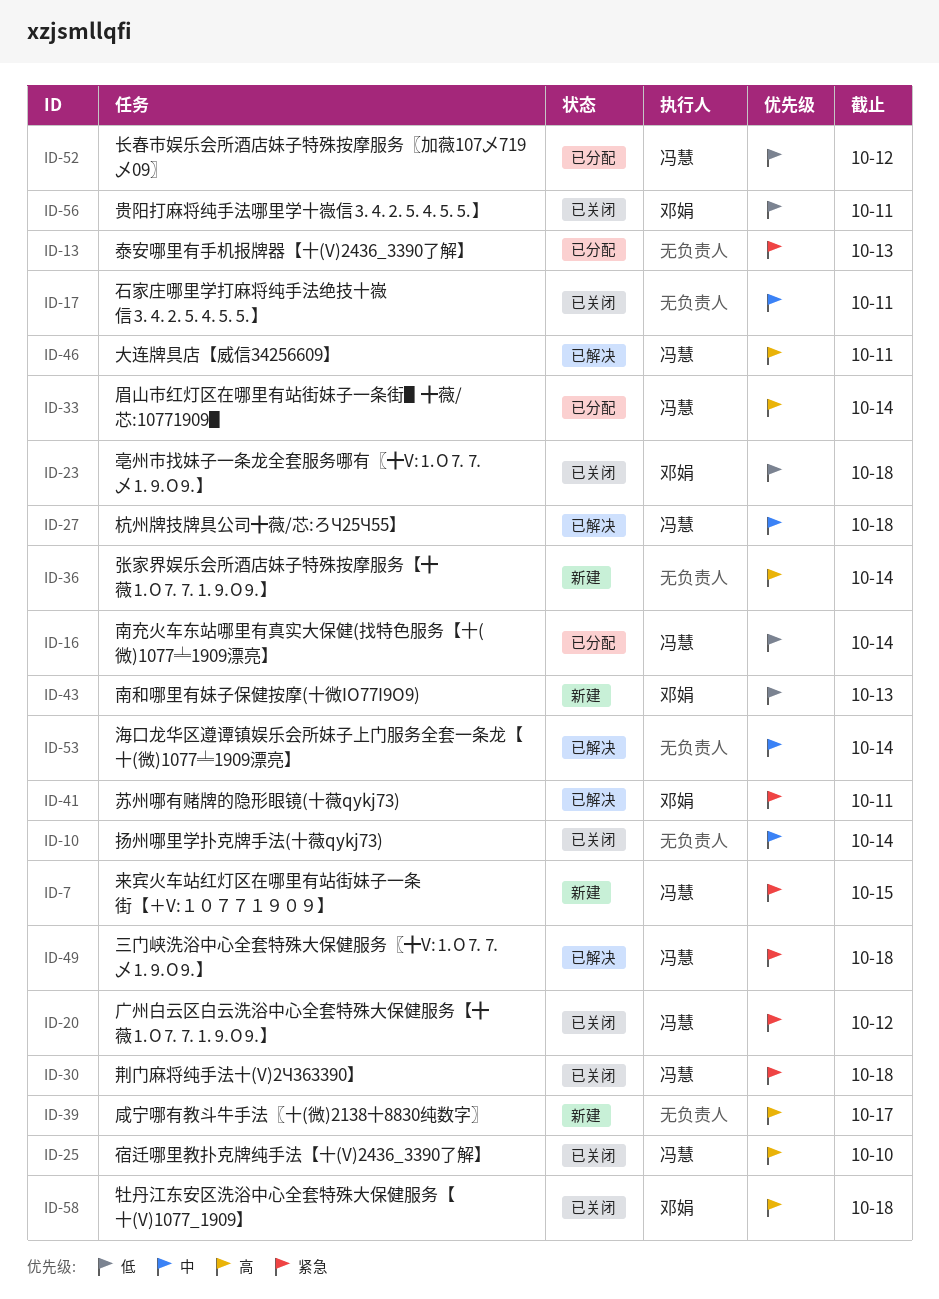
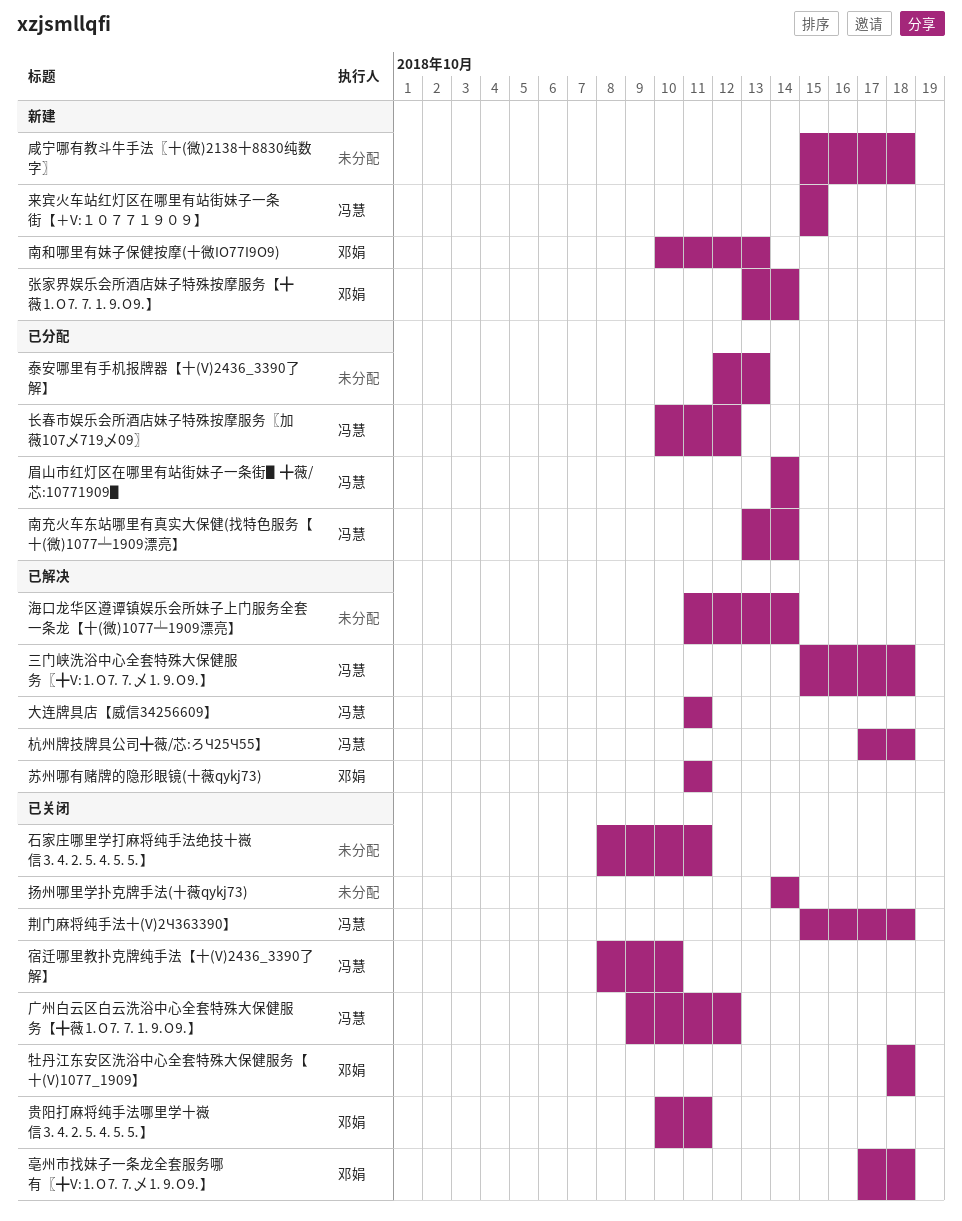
咸宁哪有教斗牛手法〖十(微)2138十8830纯数字〗, due: Oct 17 -> Oct 18
张家界娱乐会所酒店妹子特殊按摩服务【╋薇⒈O⒎⒎⒈⒐O⒐】, owner: none -> 邓娟

